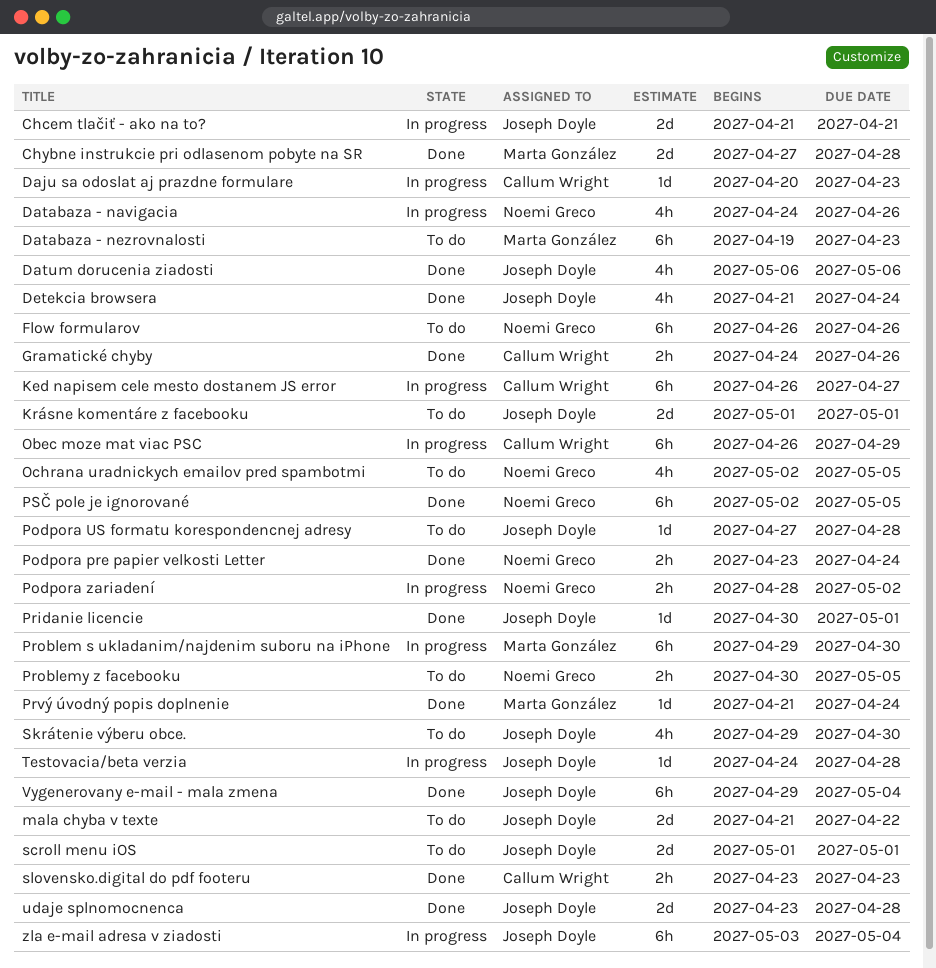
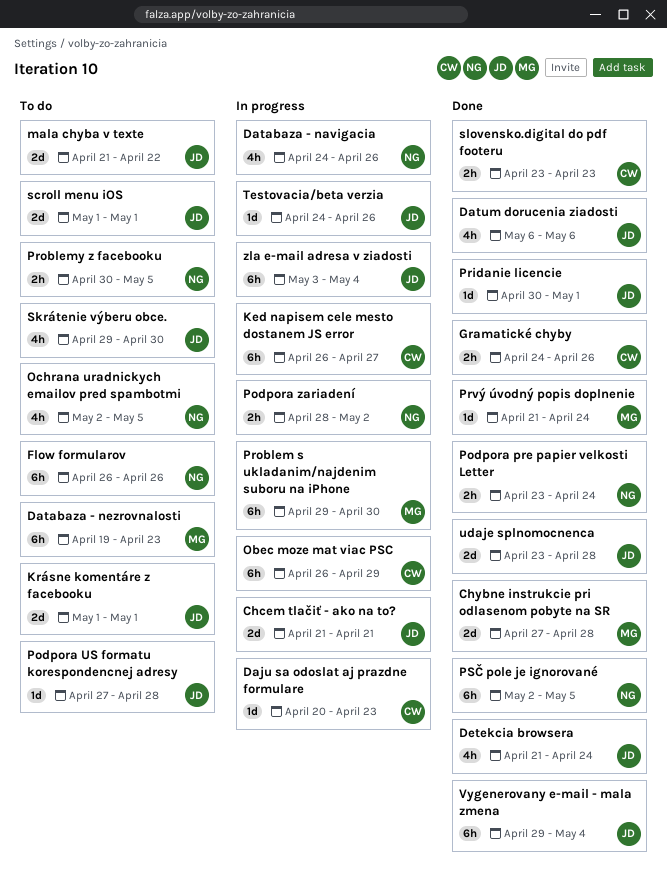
Testovacia/beta verzia, due: Apr 28 -> Apr 26

